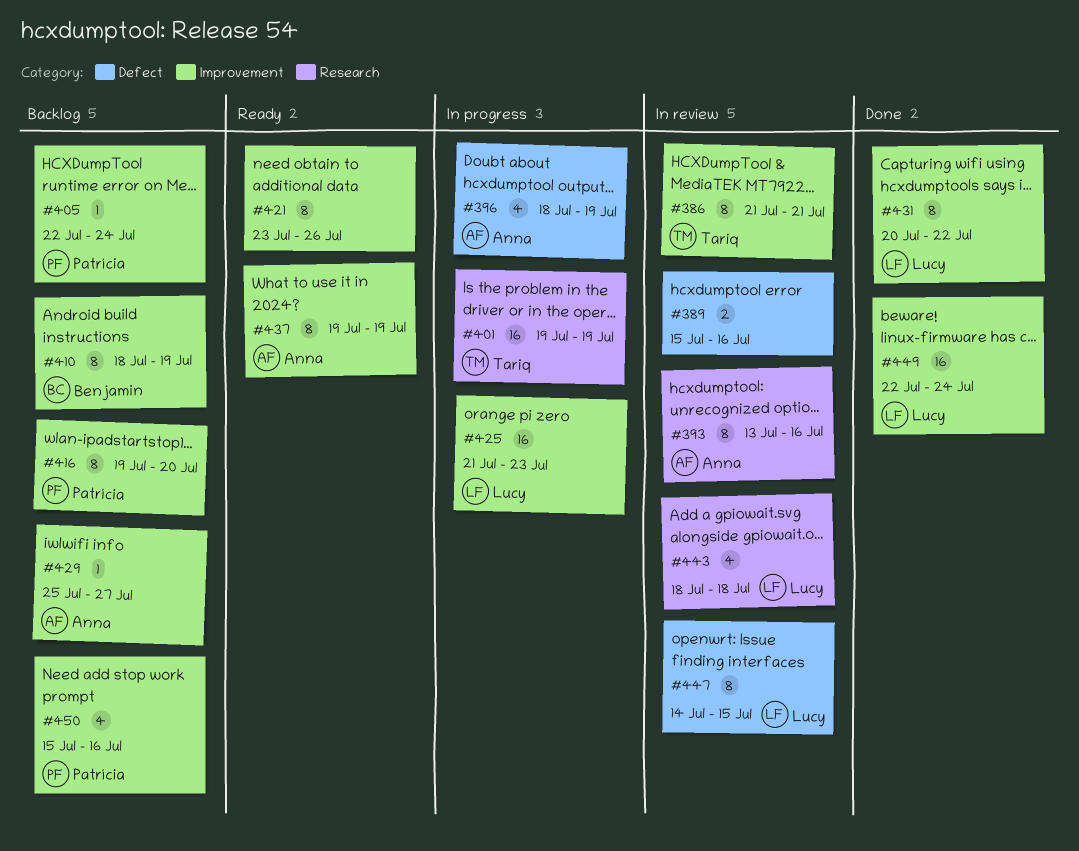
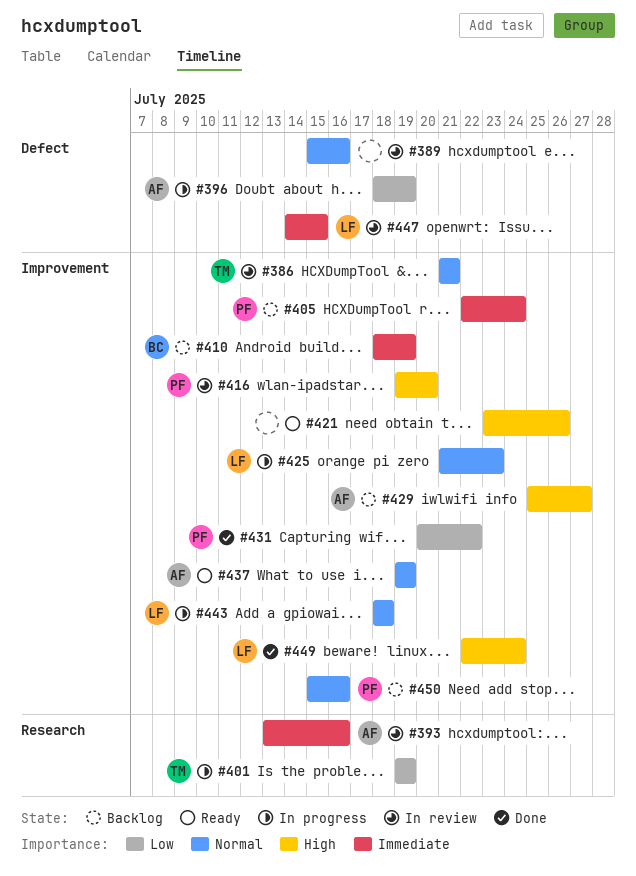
#416, status: Backlog -> In review
#431, owner: Lucy -> Patrícia
#443, status: In review -> In progress
#443, label: Research -> Improvement

